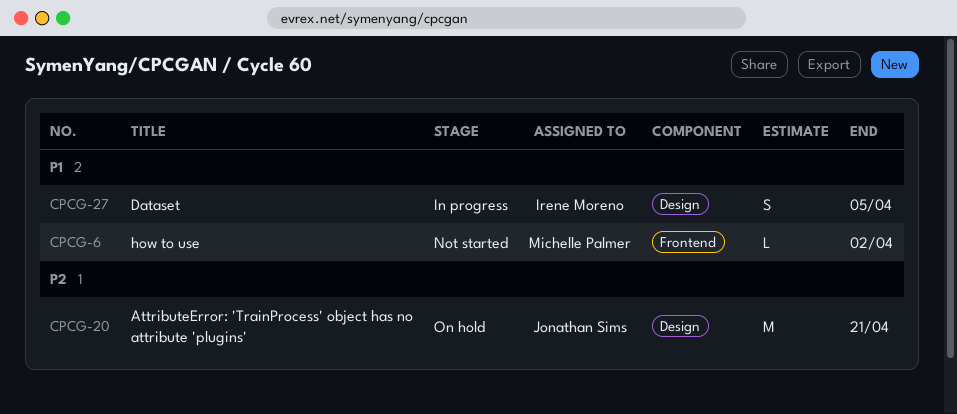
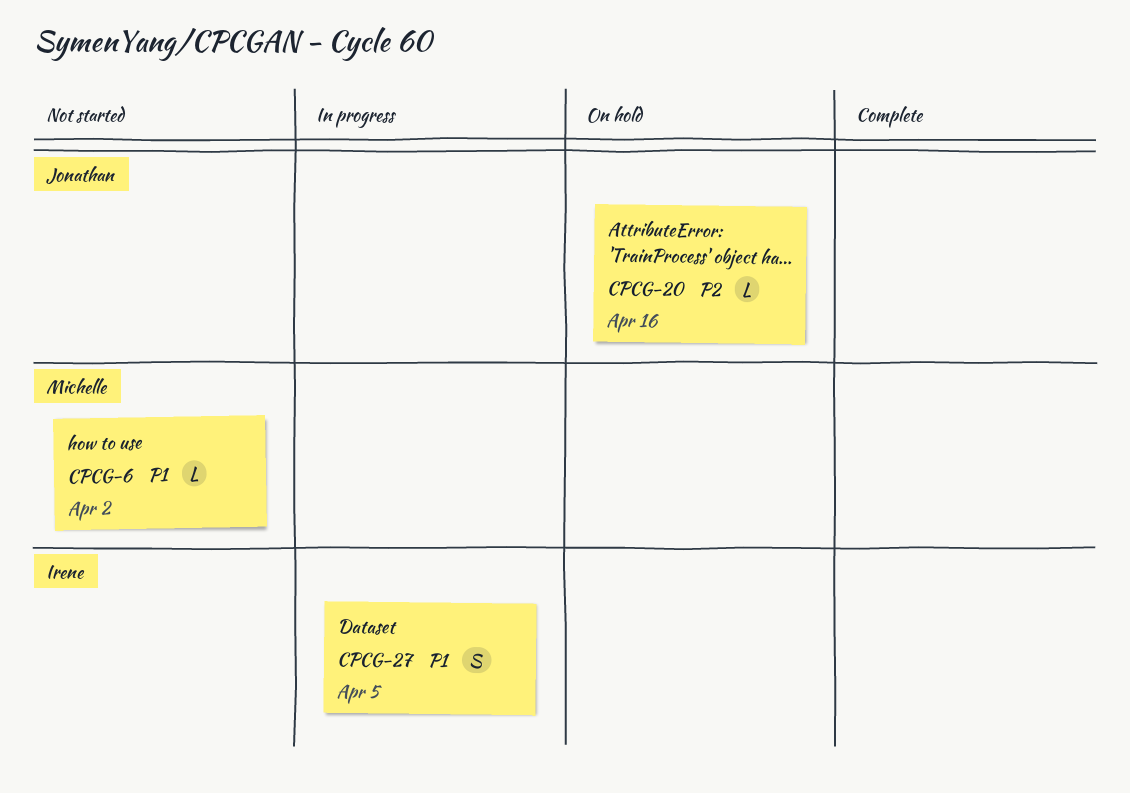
CPCG-20, estimate: M -> L
CPCG-20, due: Apr 21 -> Apr 16

